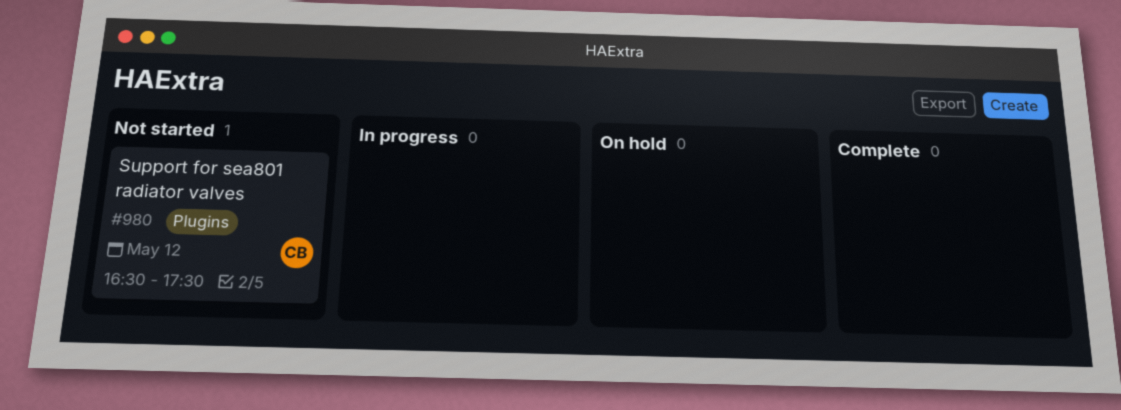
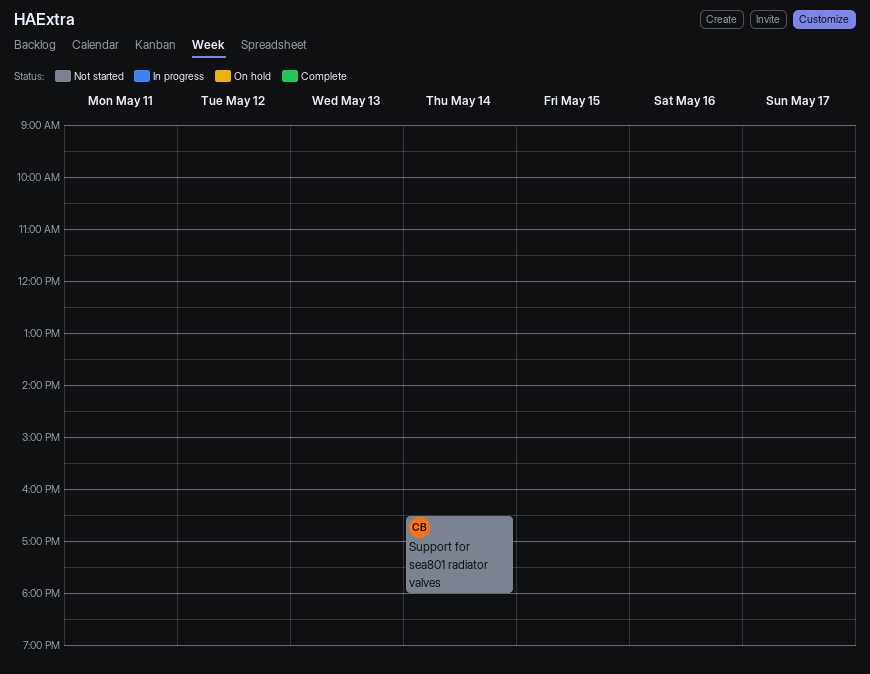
Support for sea801 radiator valves, day: May 12 -> May 14
Support for sea801 radiator valves, ends: 17:30 -> 18:00

